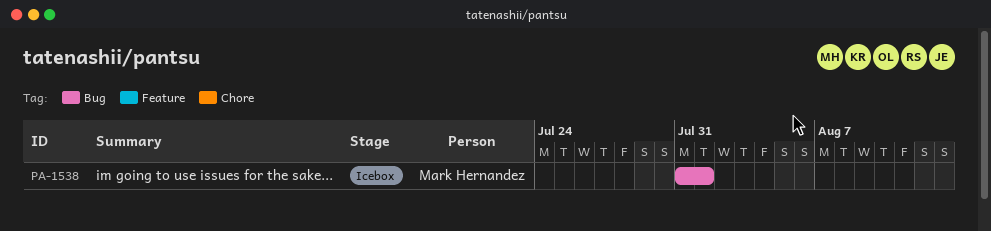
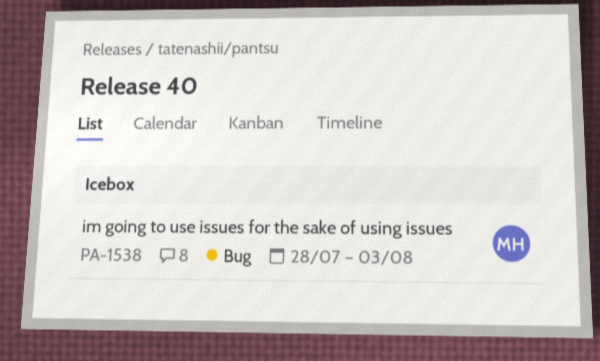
PA-1538, start: Jul 31 -> Jul 28
PA-1538, due: Aug 1 -> Aug 3

